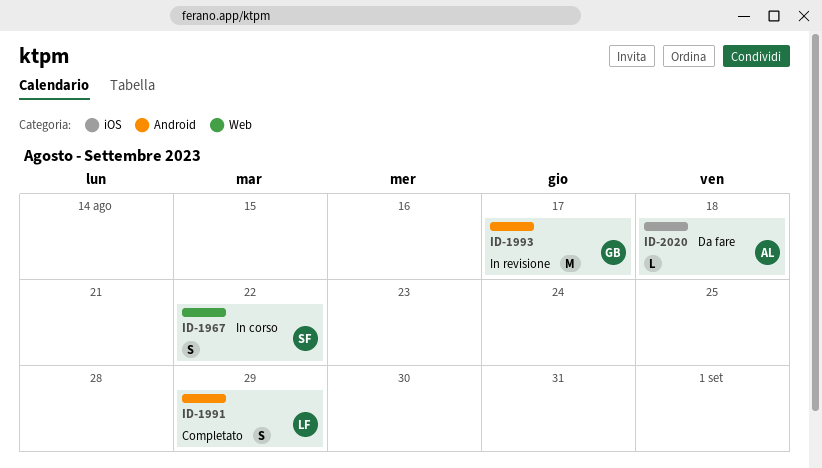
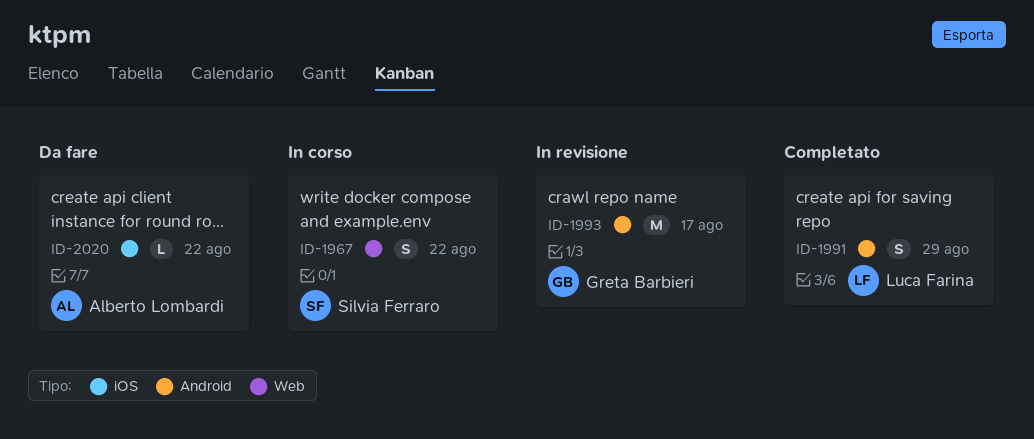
ID-2020, due: Aug 18 -> Aug 22

